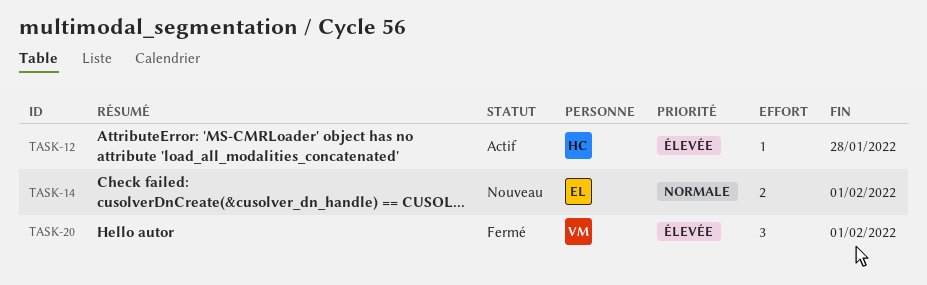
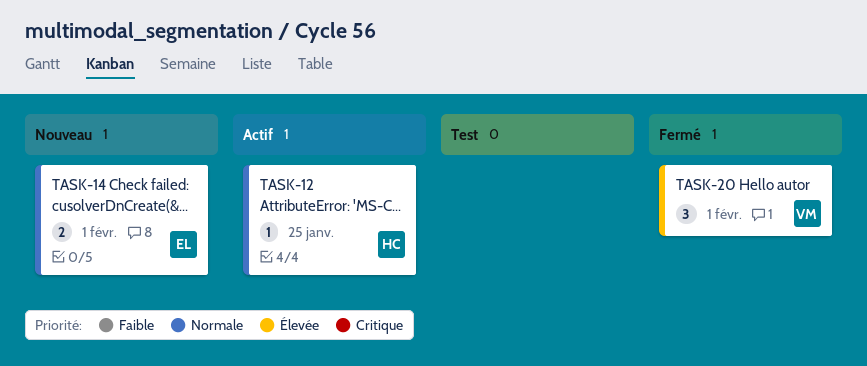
TASK-12, priority: Élevée -> Normale
TASK-12, due: Jan 28 -> Jan 25

